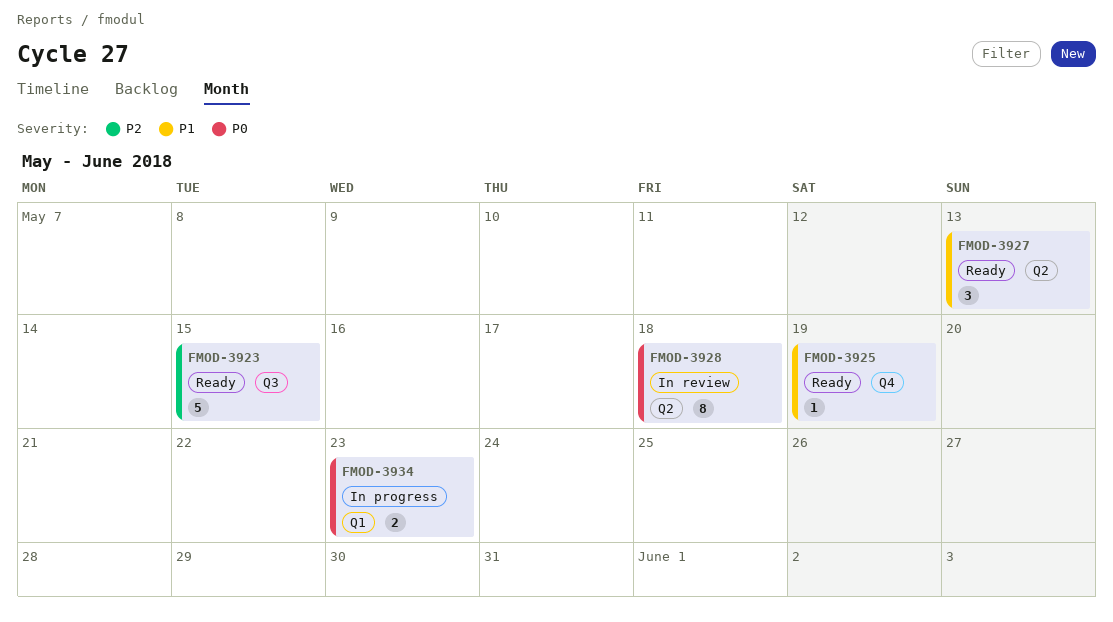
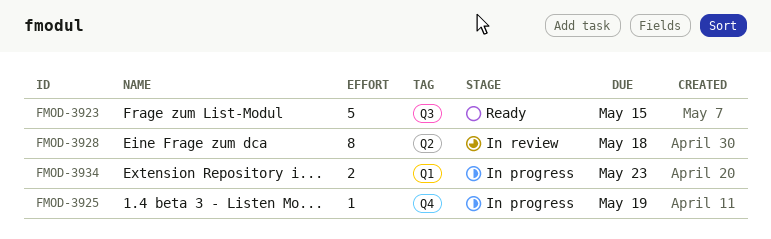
FMOD-3925, status: Ready -> In progress
FMOD-3927: present -> none

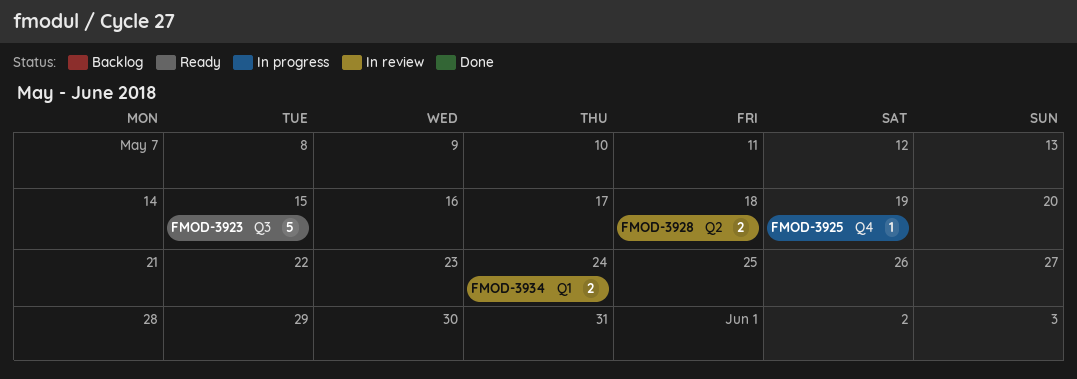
FMOD-3928, estimate: 8 -> 2
FMOD-3934, status: In progress -> In review
FMOD-3934, due: May 23 -> May 24

